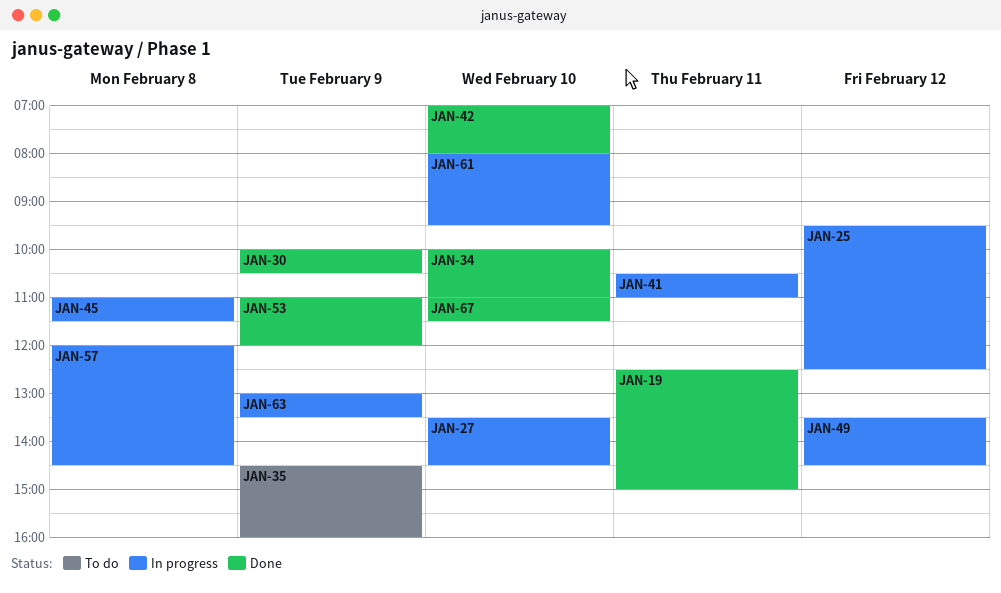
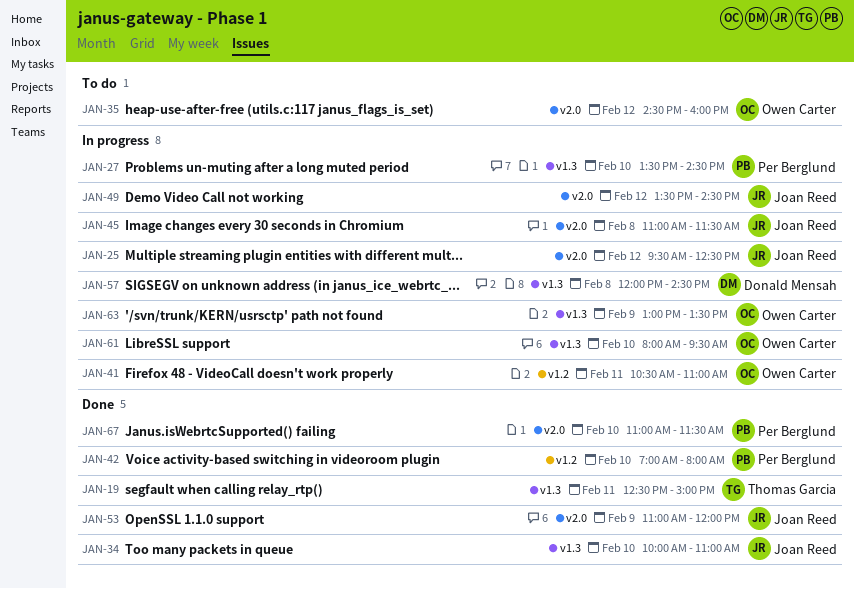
JAN-30: present -> none
JAN-35, day: Feb 9 -> Feb 12

